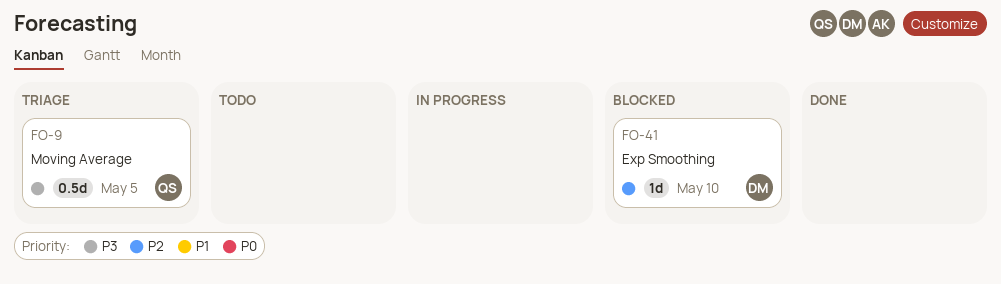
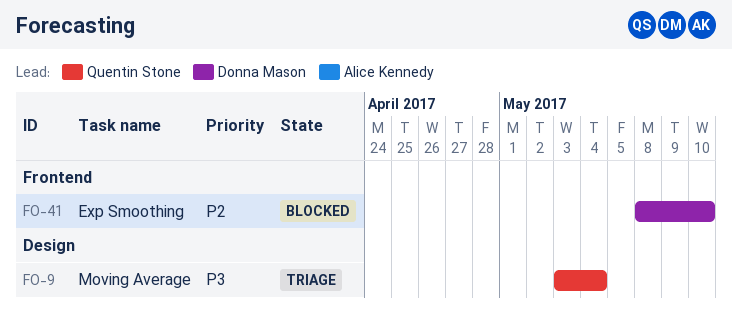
FO-9, due: May 5 -> May 4

